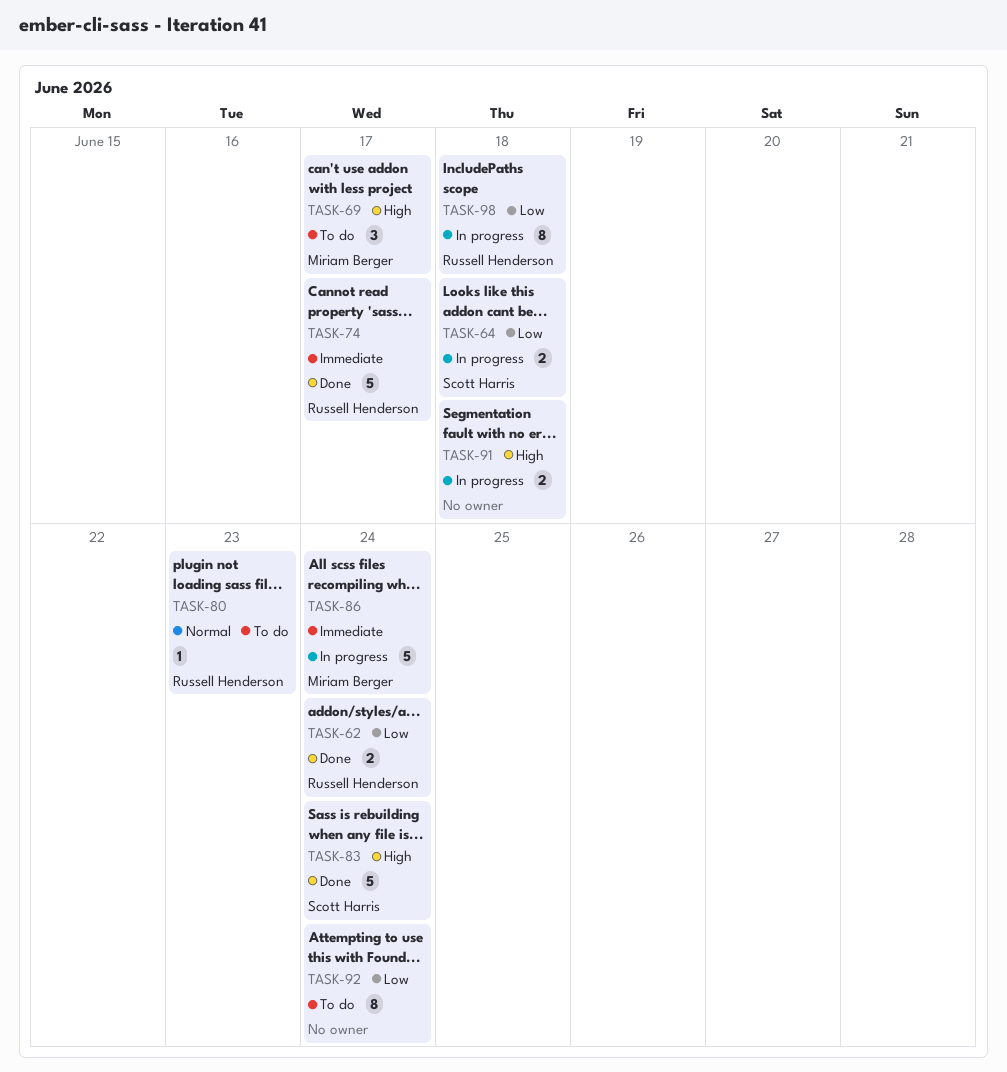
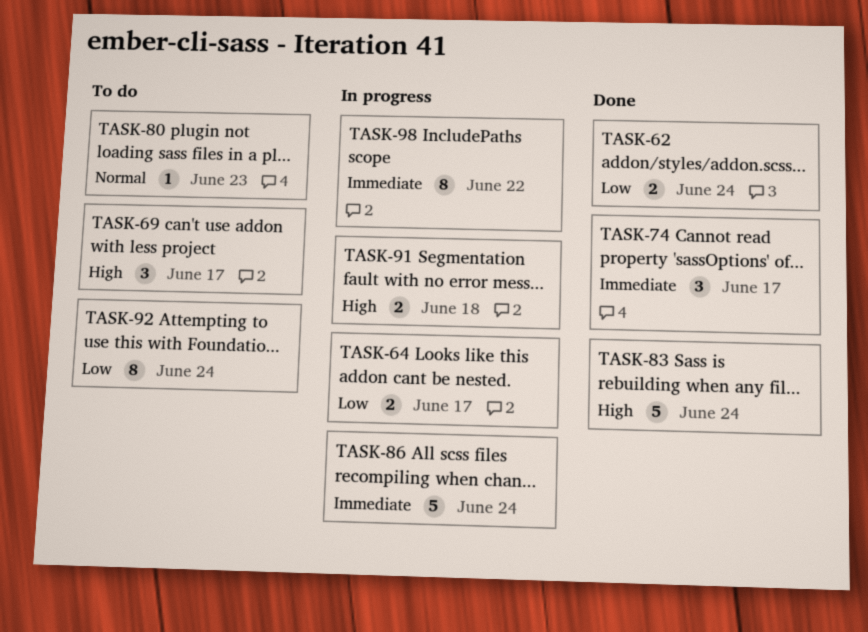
TASK-64, due: Jun 18 -> Jun 17
TASK-74, estimate: 5 -> 3
TASK-98, priority: Low -> Immediate
TASK-98, due: Jun 18 -> Jun 22

